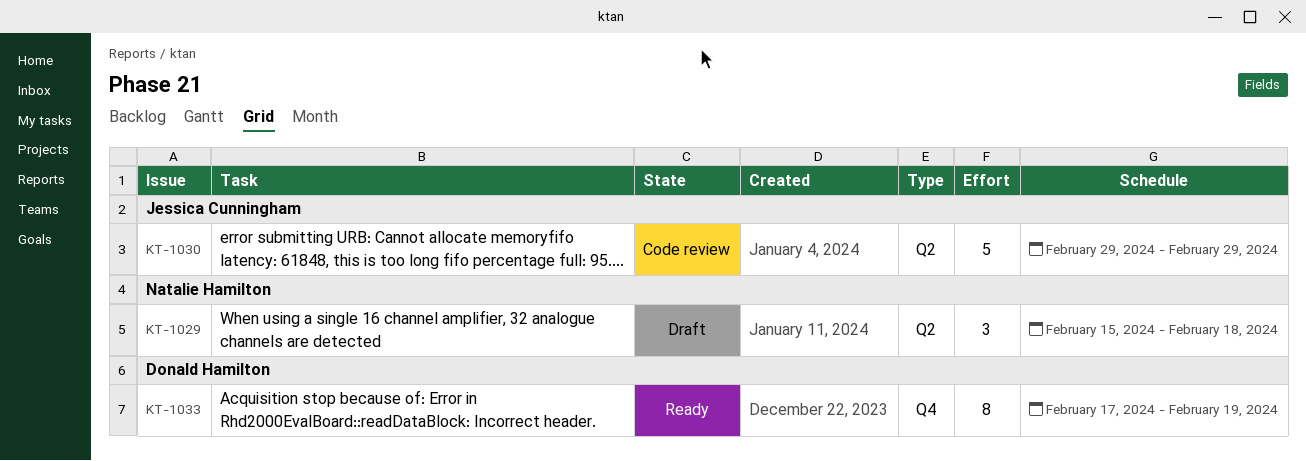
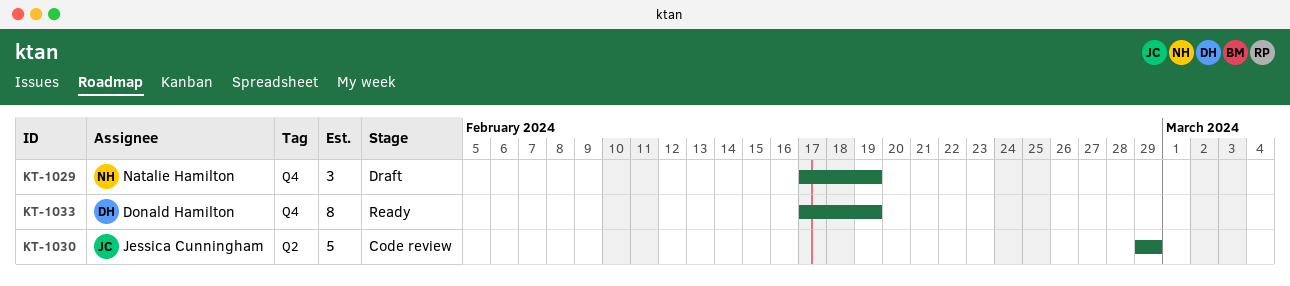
KT-1029, label: Q2 -> Q4
KT-1029, start: Feb 15 -> Feb 17
KT-1029, due: Feb 18 -> Feb 19

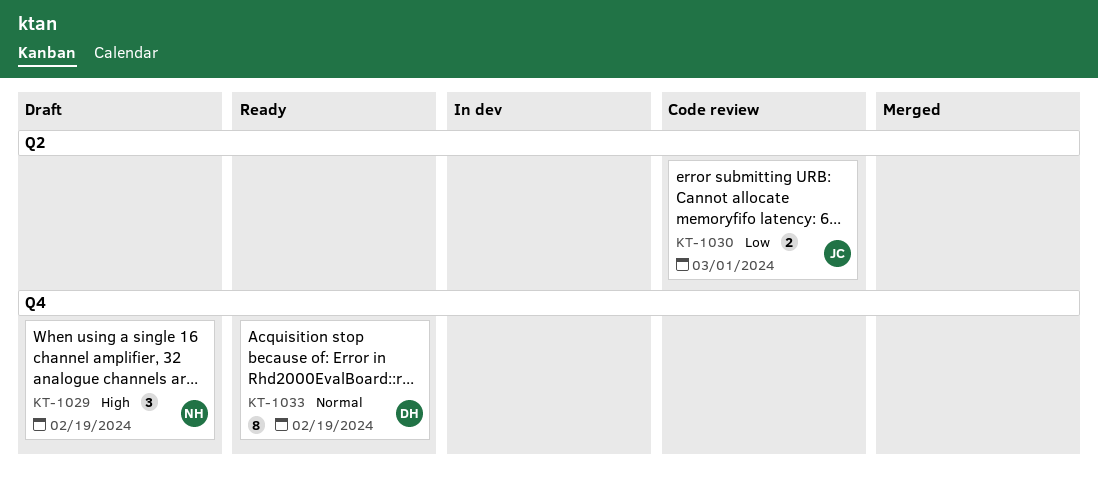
KT-1030, estimate: 5 -> 2
KT-1030, due: Feb 29 -> Mar 1

